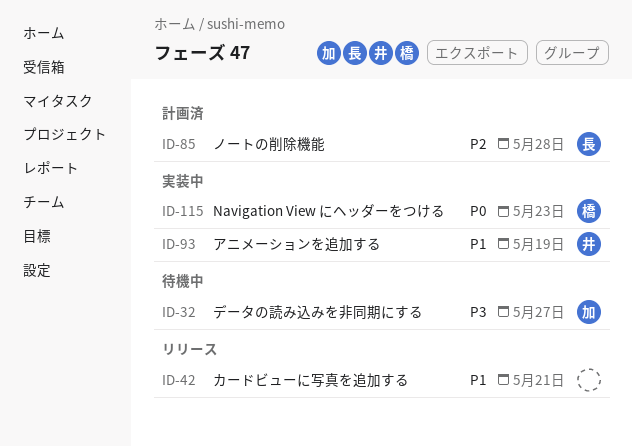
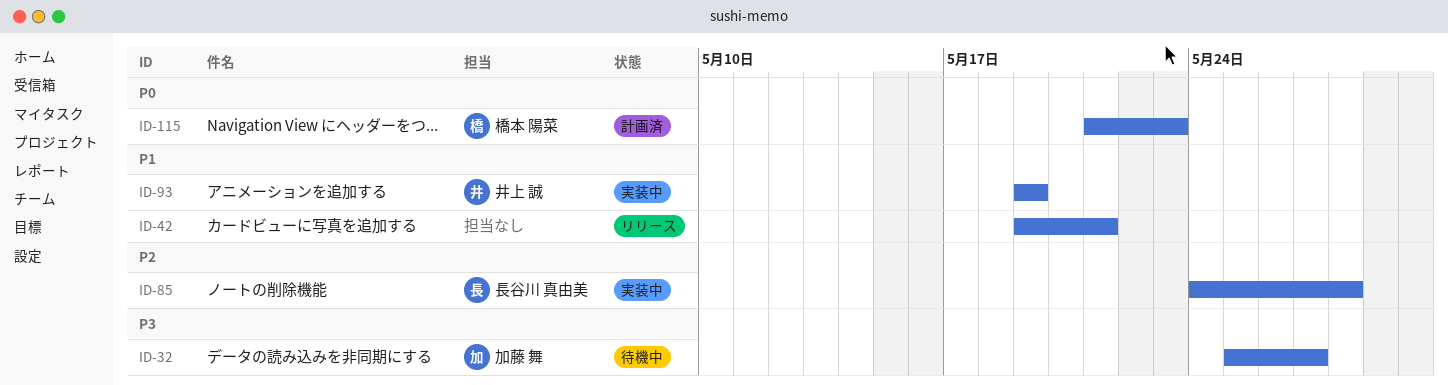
ID-85, status: 計画済 -> 実装中
ID-115, status: 実装中 -> 計画済

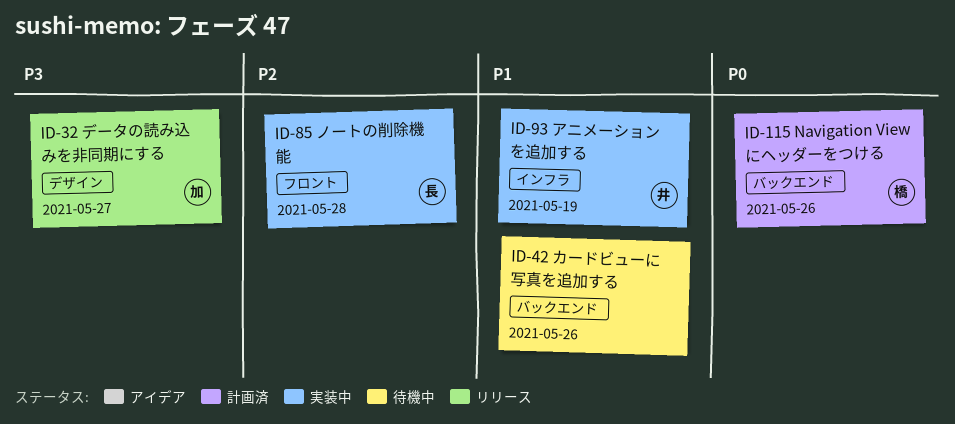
ID-32, status: 待機中 -> リリース
ID-42, status: リリース -> 待機中
ID-42, due: May 21 -> May 26
ID-115, due: May 23 -> May 26

